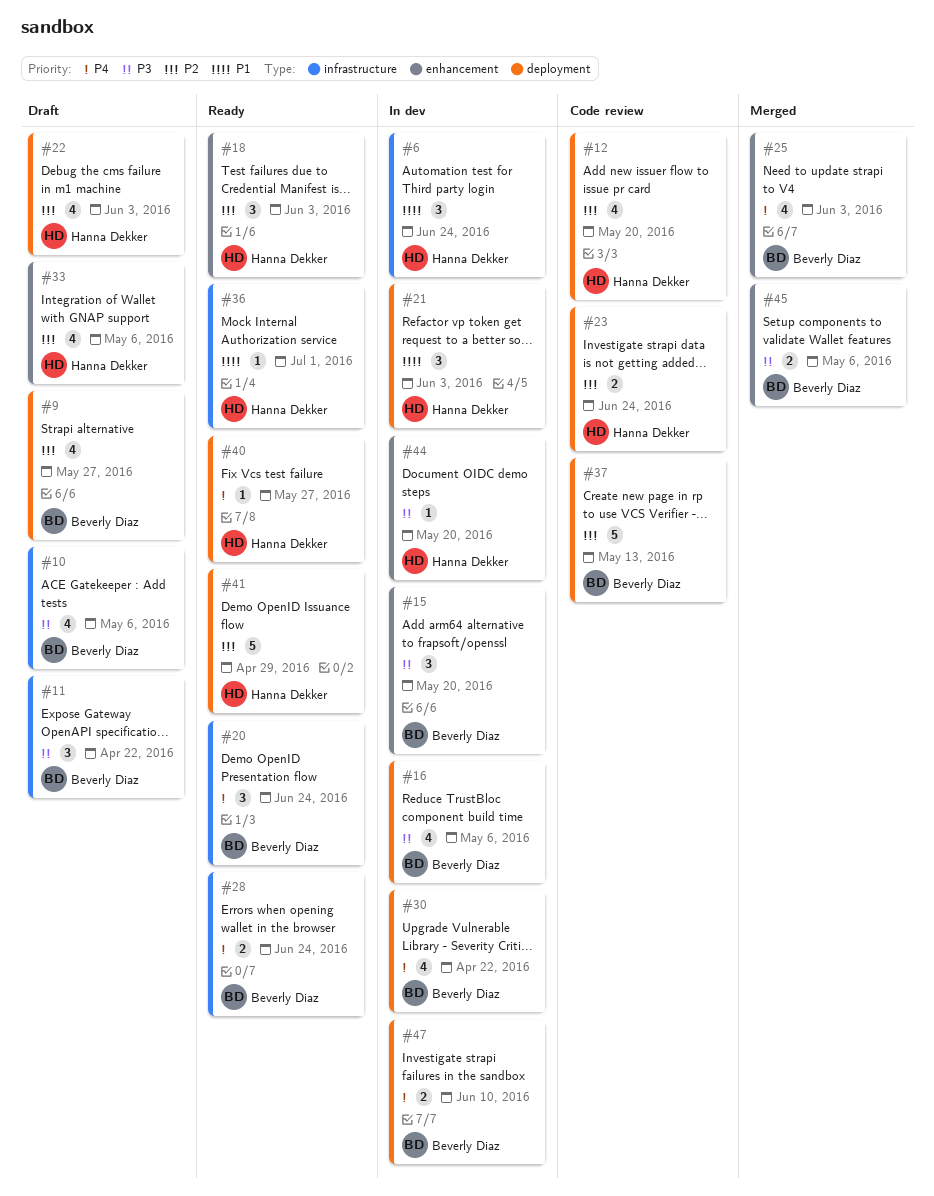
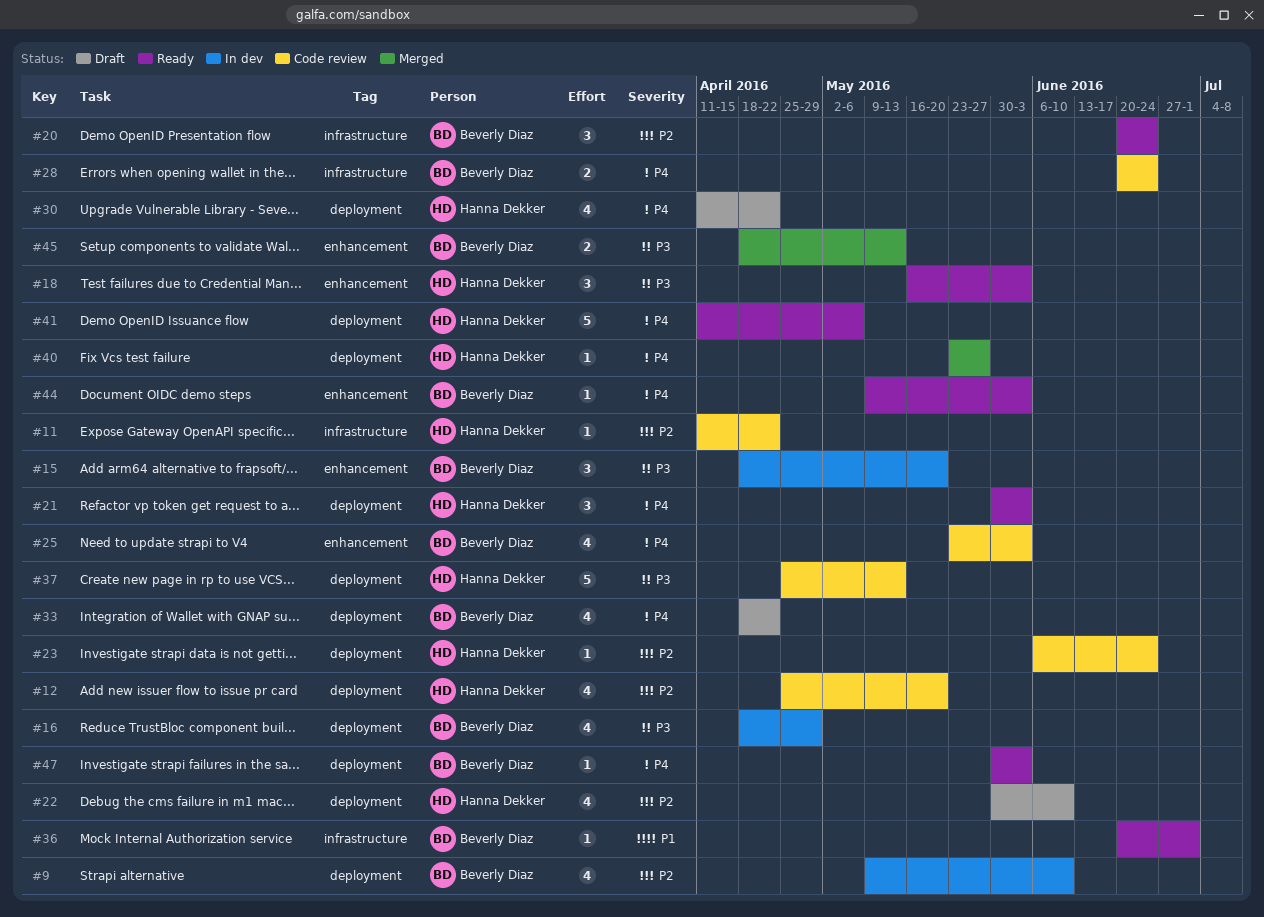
#6: present -> none
#9, status: Draft -> In dev
#9, due: May 27 -> Jun 10
#10: present -> none
#11, status: Draft -> Code review
#11, owner: Beverly Diaz -> Hanna Dekker
#11, priority: P3 -> P2
#11, estimate: 3 -> 1
#16, due: May 6 -> Apr 29
#18, priority: P2 -> P3
#20, priority: P4 -> P2
#21, status: In dev -> Ready
#21, priority: P1 -> P4
#22, due: Jun 3 -> Jun 10
#23, estimate: 2 -> 1
#25, status: Merged -> Code review
#28, status: Ready -> Code review
#30, status: In dev -> Draft
#30, owner: Beverly Diaz -> Hanna Dekker
#33, owner: Hanna Dekker -> Beverly Diaz
#33, priority: P2 -> P4
#33, label: enhancement -> deployment
#33, due: May 6 -> Apr 22
#36, owner: Hanna Dekker -> Beverly Diaz
#37, owner: Beverly Diaz -> Hanna Dekker
#37, priority: P2 -> P3
#40, status: Ready -> Merged
#41, priority: P2 -> P4
#41, due: Apr 29 -> May 6
#44, status: In dev -> Ready
#44, owner: Hanna Dekker -> Beverly Diaz
#44, priority: P3 -> P4
#44, due: May 20 -> Jun 3
#45, due: May 6 -> May 13
#47, status: In dev -> Ready
#47, estimate: 2 -> 1
#47, due: Jun 10 -> Jun 3

